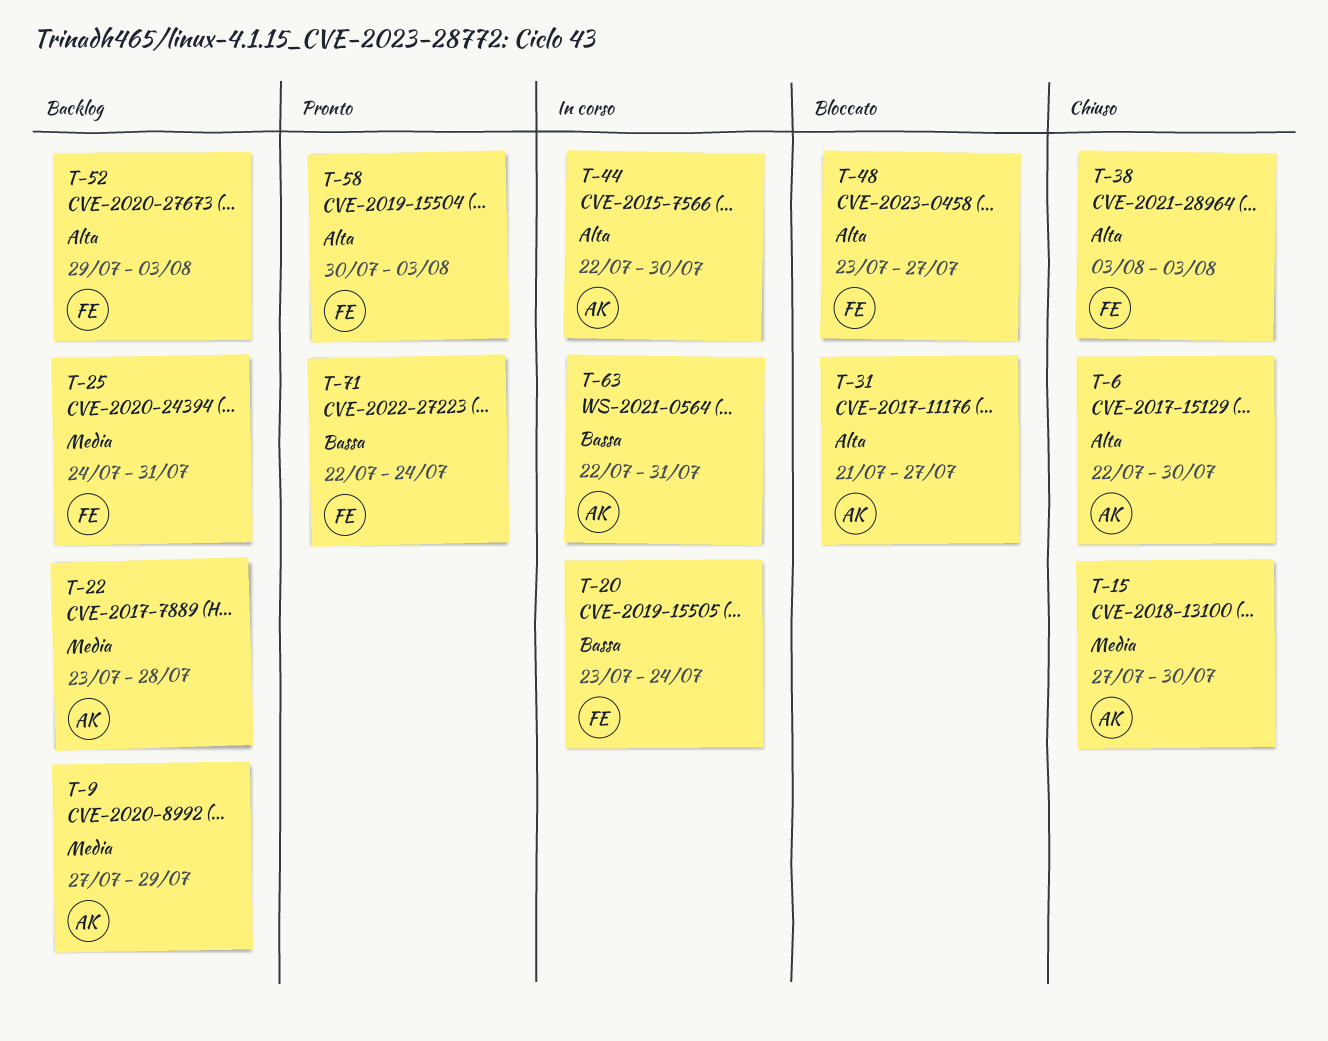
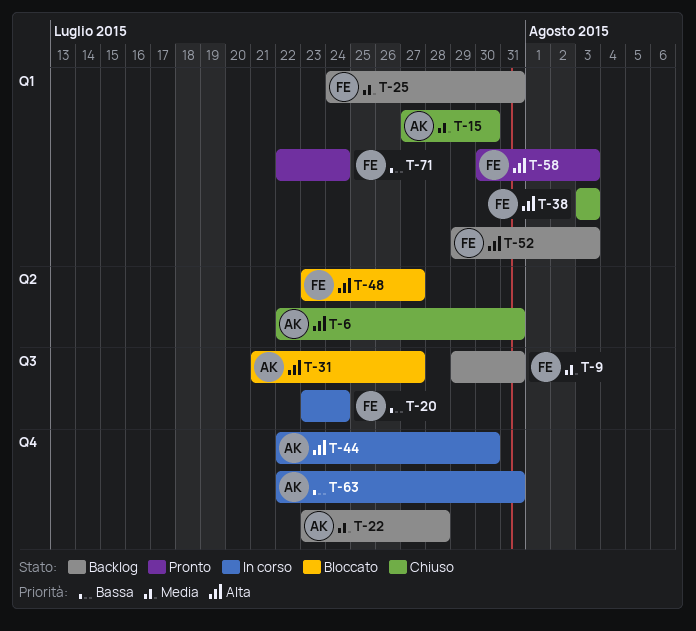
T-6, due: Jul 30 -> Jul 31
T-9, owner: AK -> FE
T-9, start: Jul 27 -> Jul 29
T-9, due: Jul 29 -> Jul 31

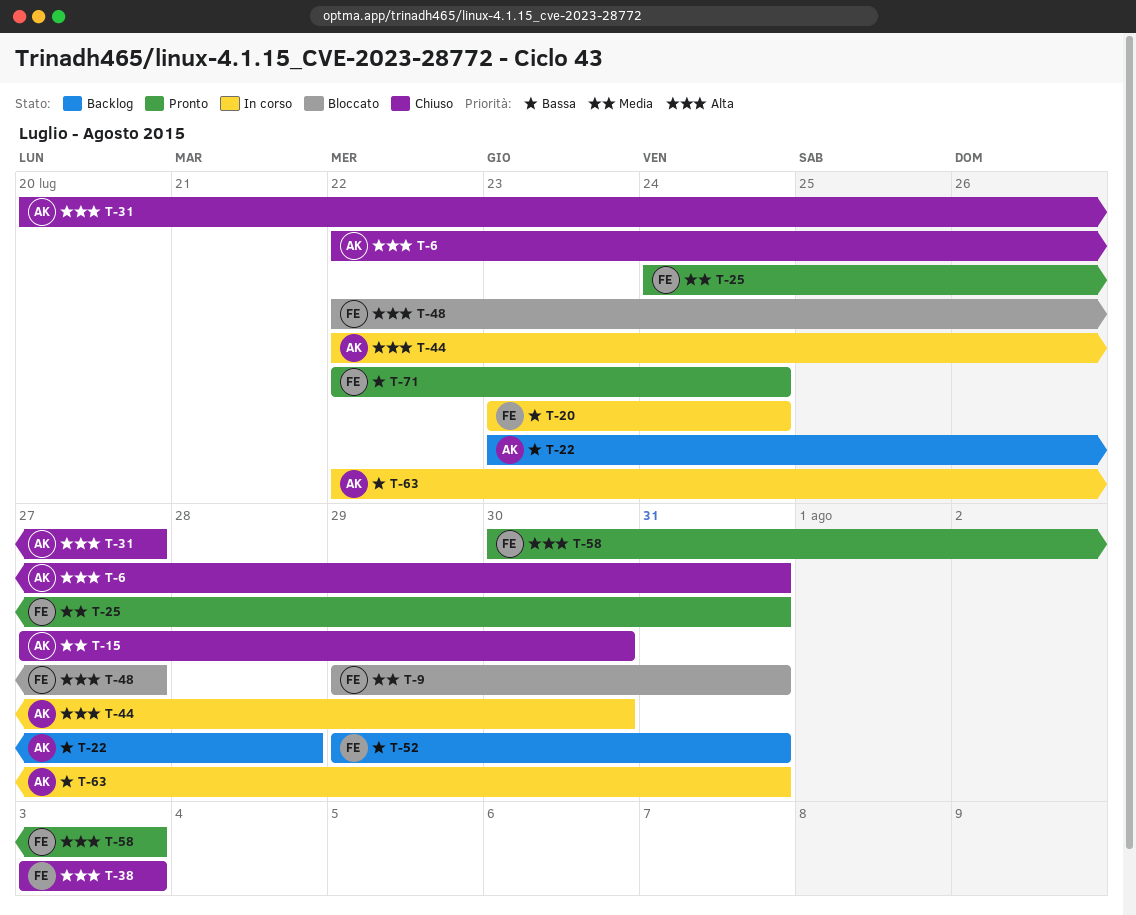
T-9, status: Backlog -> Bloccato
T-22, priority: Media -> Bassa
T-25, status: Backlog -> Pronto
T-31, status: Bloccato -> Chiuso
T-31, start: Jul 21 -> Jul 20
T-48, start: Jul 23 -> Jul 22
T-52, priority: Alta -> Bassa
T-52, due: Aug 3 -> Jul 31

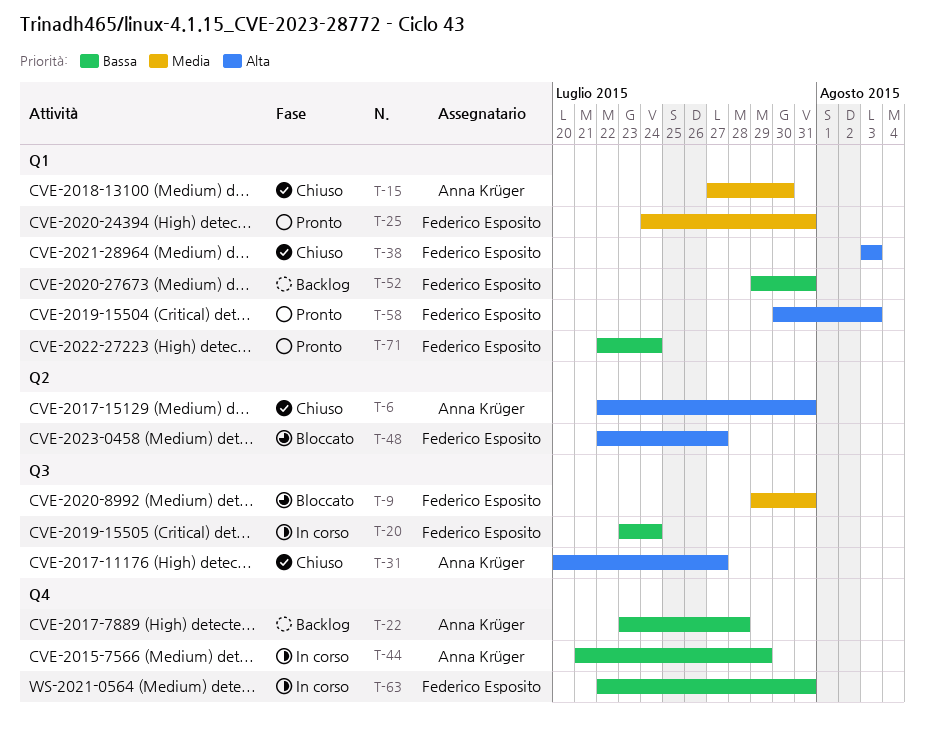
T-44, priority: Alta -> Bassa
T-44, start: Jul 22 -> Jul 21
T-44, due: Jul 30 -> Jul 29
T-63, owner: Anna Krüger -> Federico Esposito

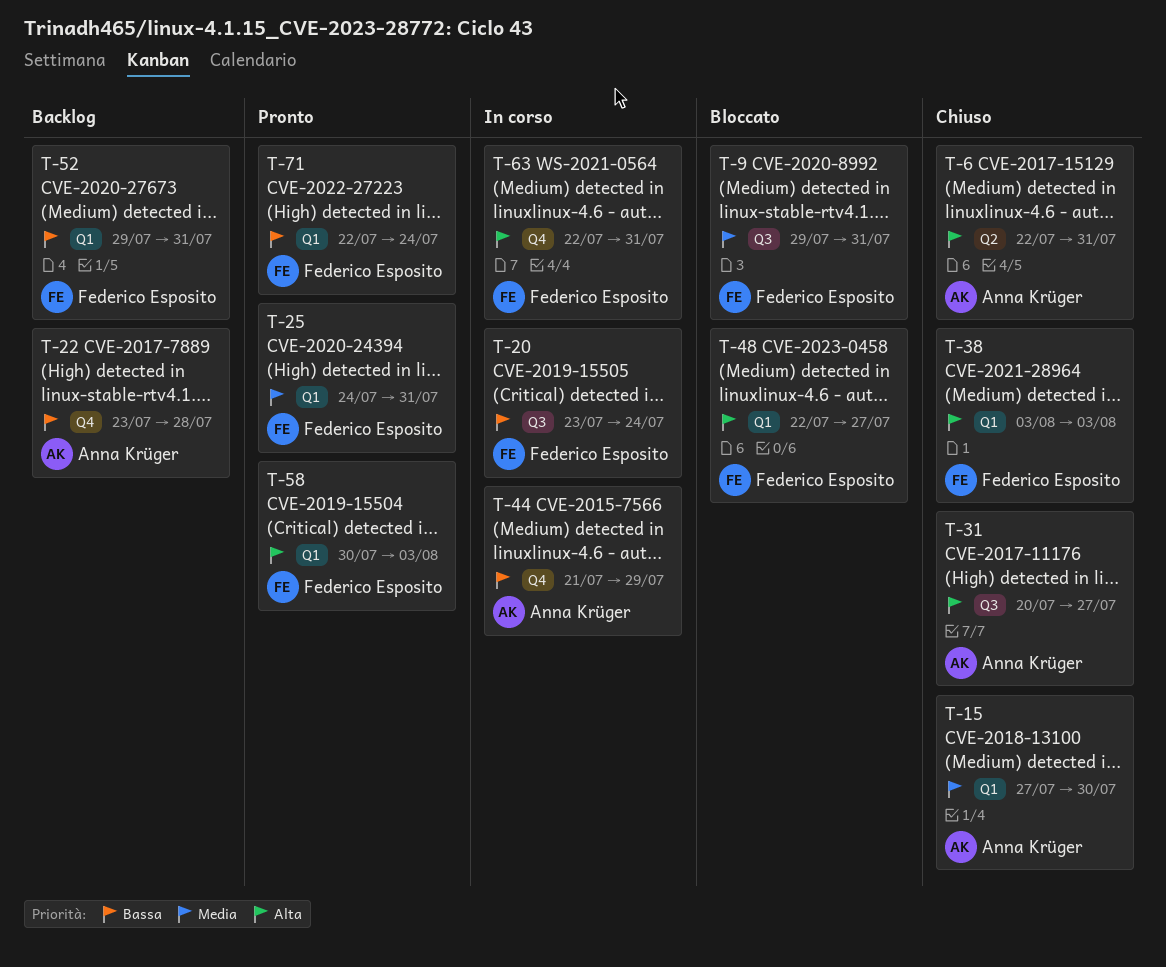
T-48, label: Q2 -> Q1
T-63, priority: Bassa -> Alta

